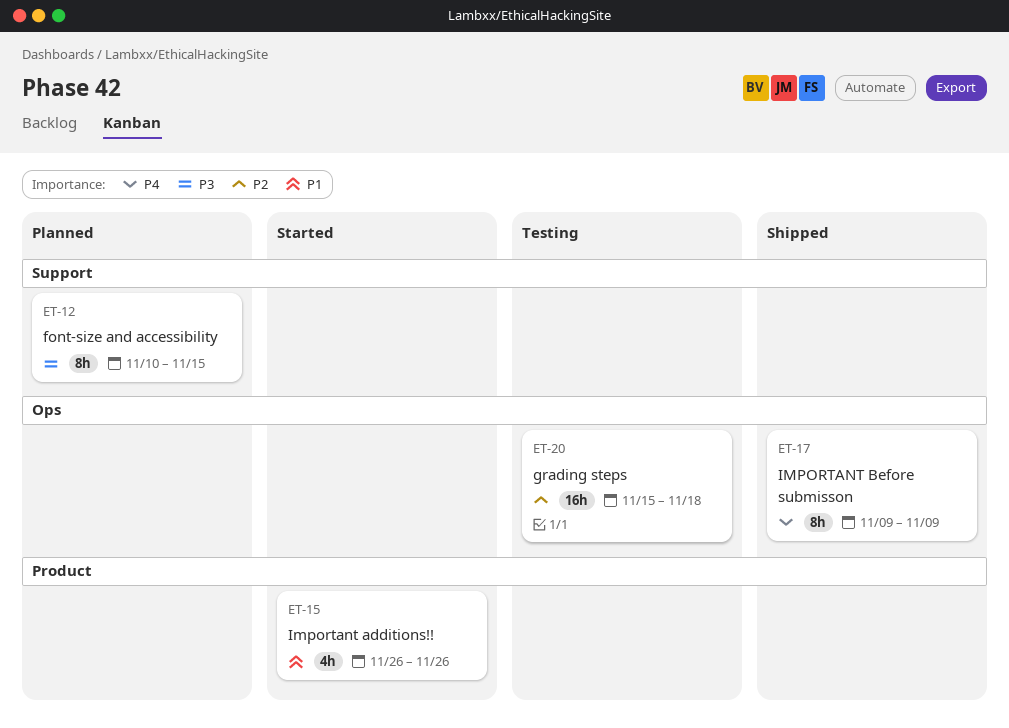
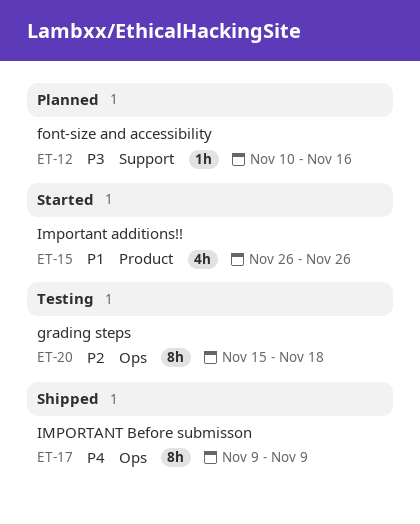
ET-12, estimate: 8h -> 1h
ET-12, due: Nov 15 -> Nov 16
ET-20, estimate: 16h -> 8h

